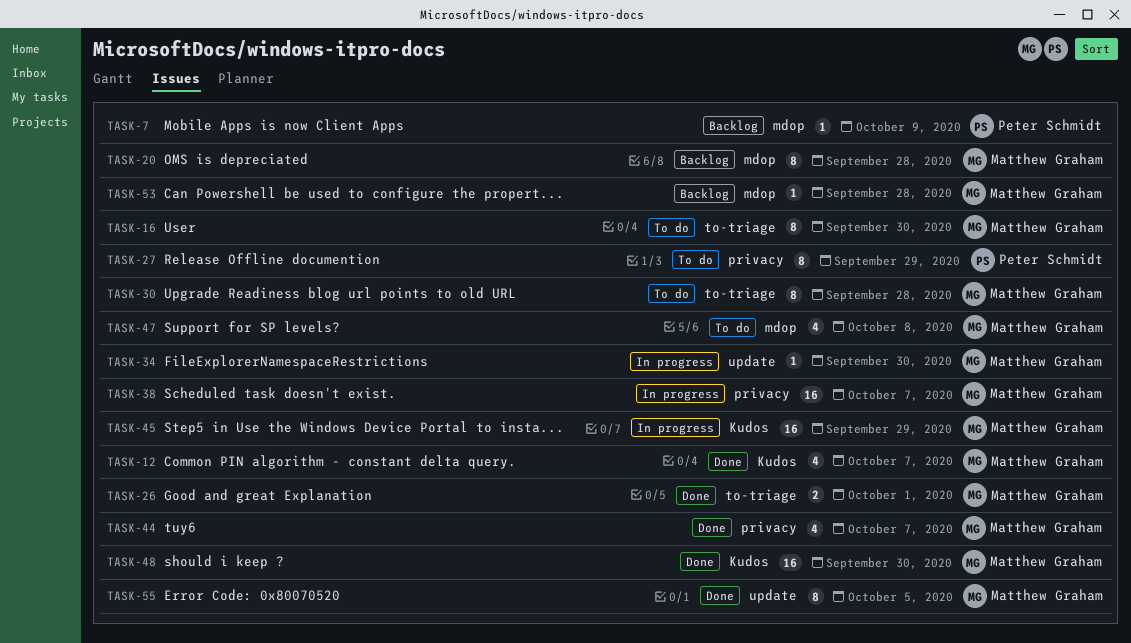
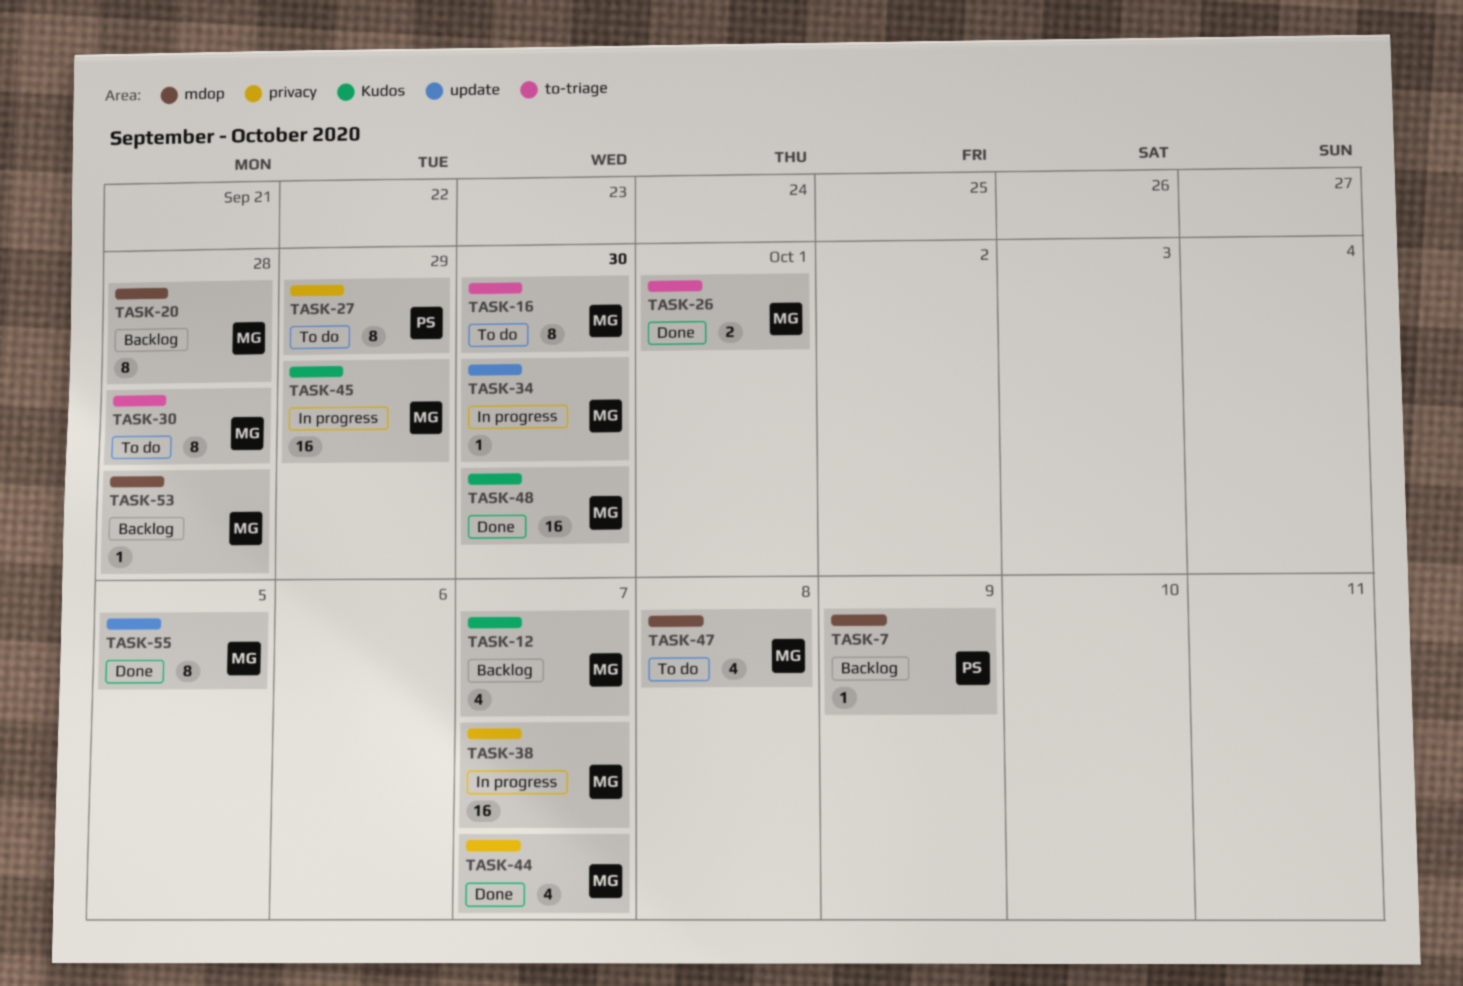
TASK-12, status: Done -> Backlog

